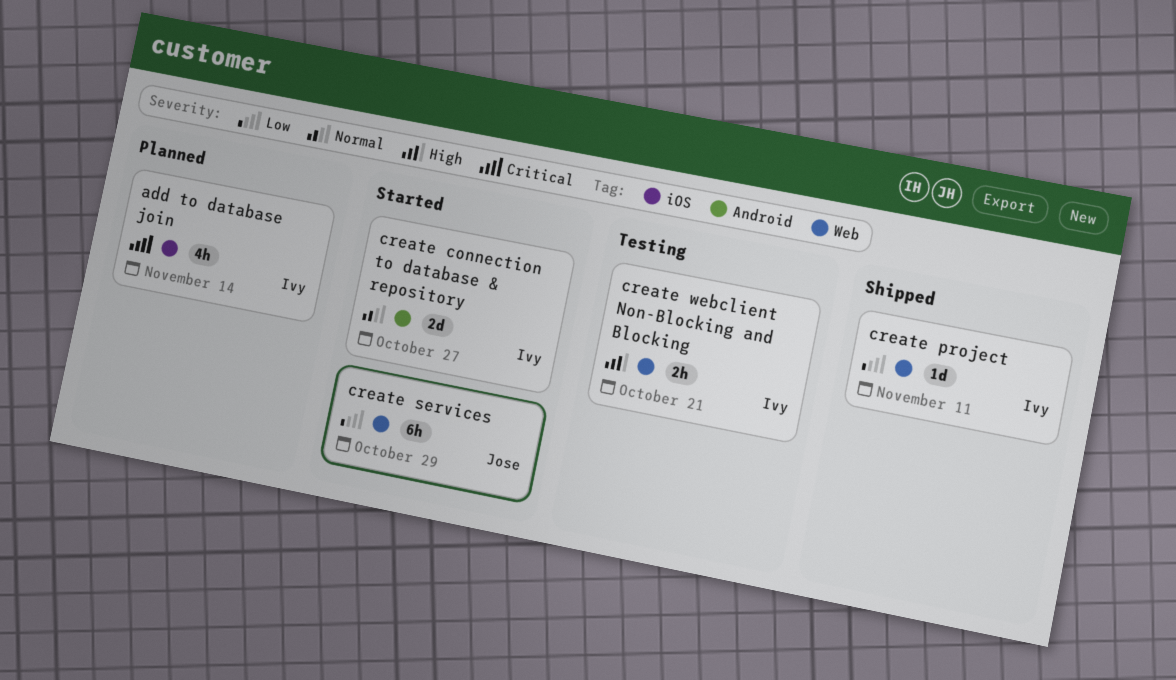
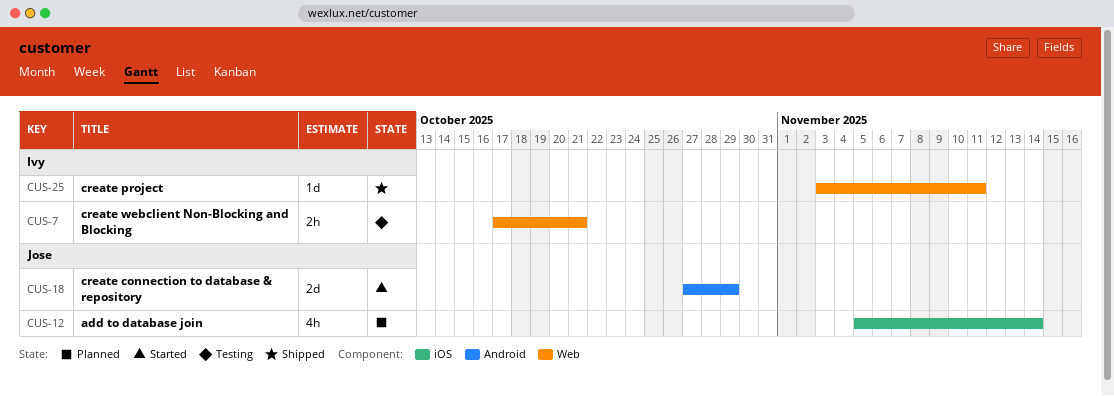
add to database join, owner: Ivy -> Jose
create connection to database & repository, owner: Ivy -> Jose
create connection to database & repository, due: Oct 27 -> Oct 29
create services: present -> none

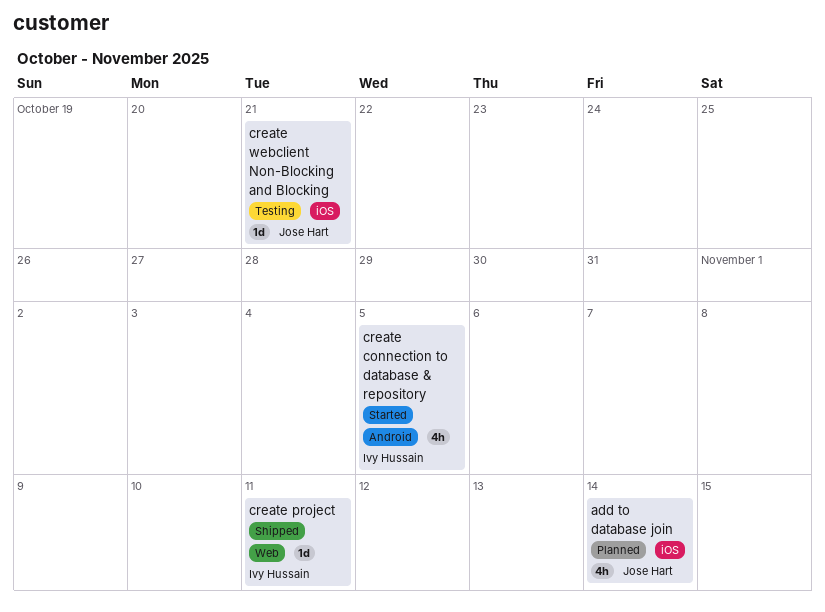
create connection to database & repository, owner: Jose Hart -> Ivy Hussain
create connection to database & repository, estimate: 2d -> 4h
create connection to database & repository, due: Oct 29 -> Nov 5
create webclient Non-Blocking and Blocking, owner: Ivy Hussain -> Jose Hart
create webclient Non-Blocking and Blocking, label: Web -> iOS
create webclient Non-Blocking and Blocking, estimate: 2h -> 1d

